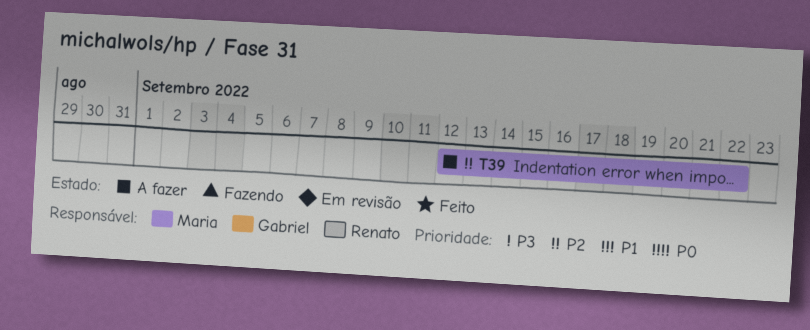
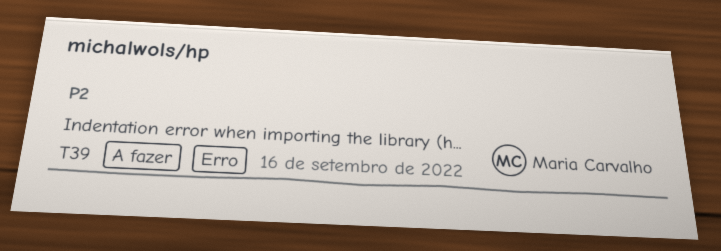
T39, due: Sep 22 -> Sep 16

